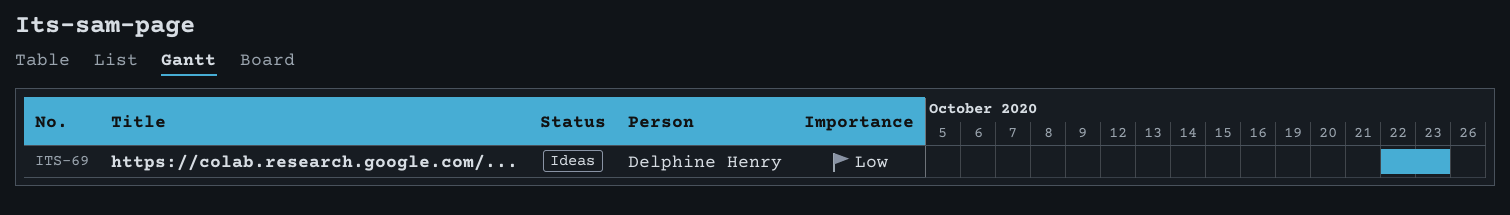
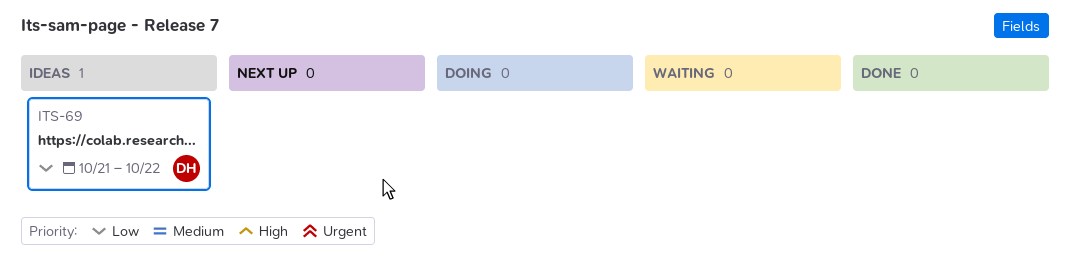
ITS-69, start: Oct 22 -> Oct 21
ITS-69, due: Oct 23 -> Oct 22

